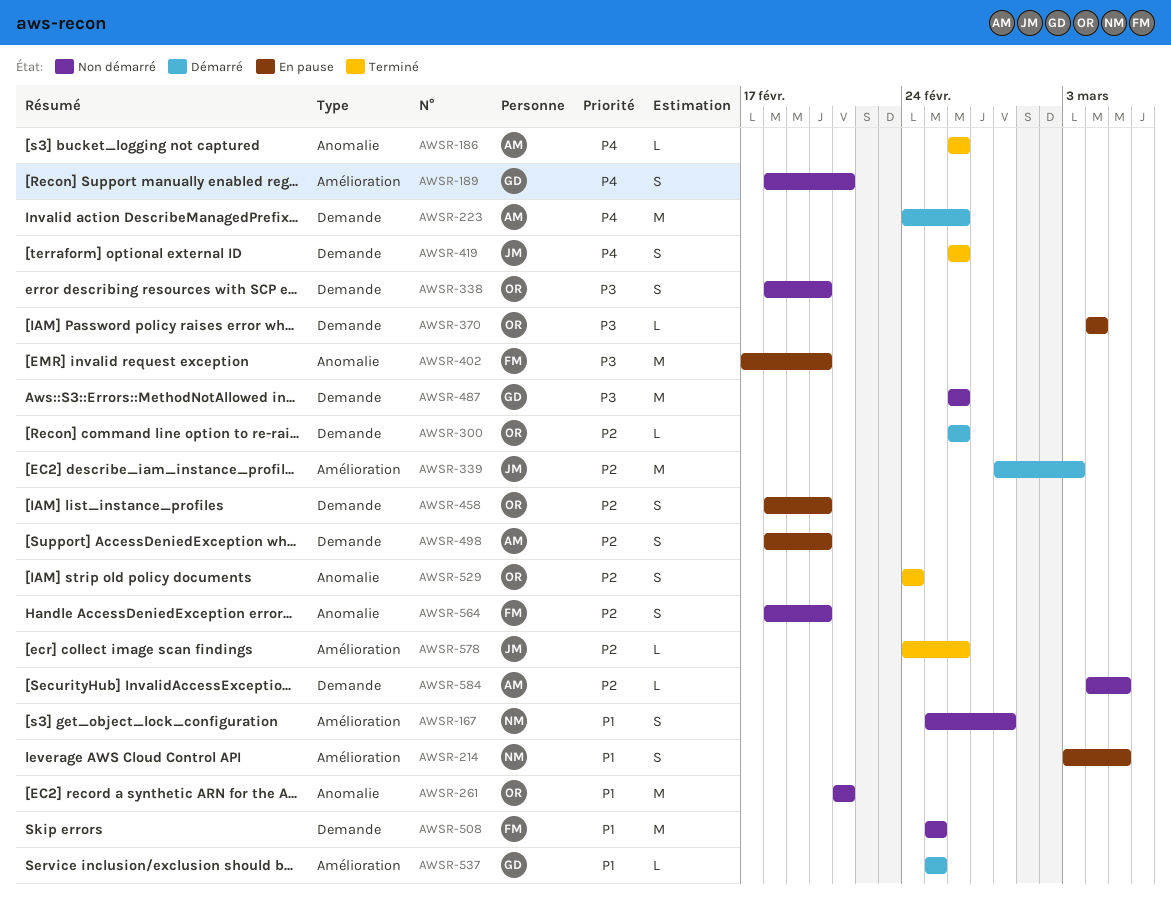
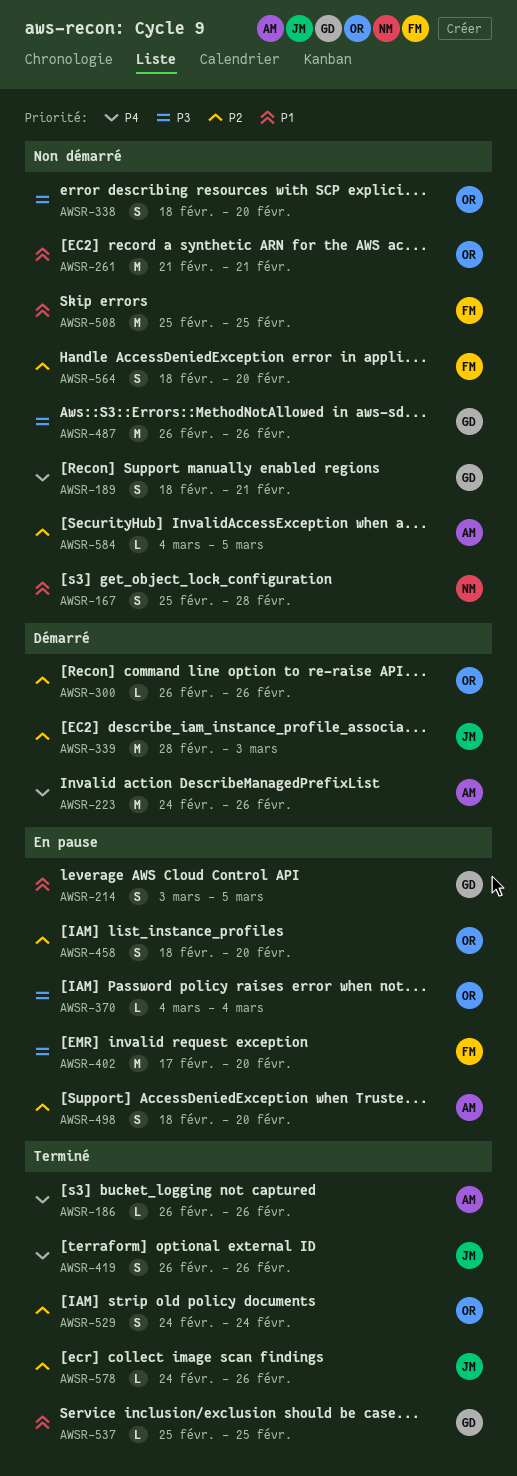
AWSR-214, owner: NM -> GD
AWSR-537, status: Démarré -> Terminé

